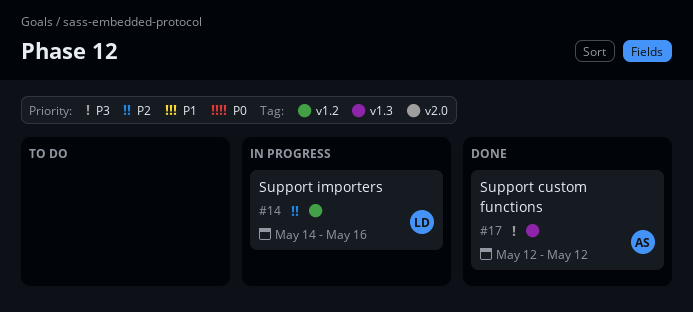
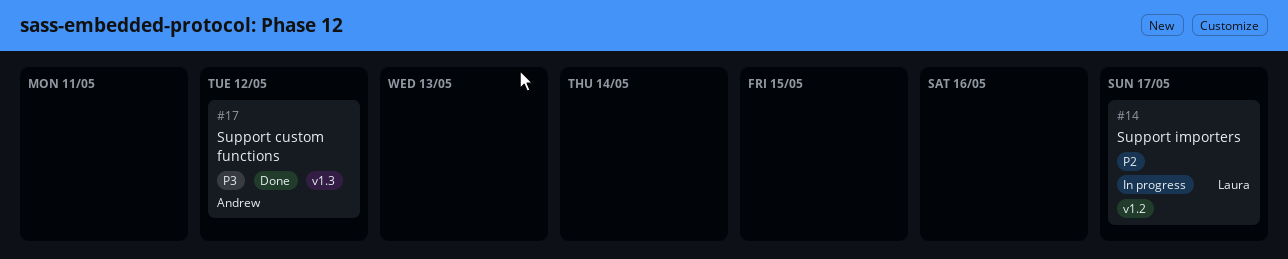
#14, due: May 16 -> May 17

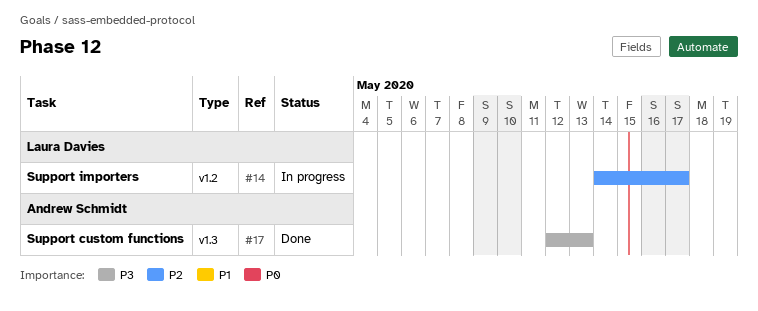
#17, due: May 12 -> May 13

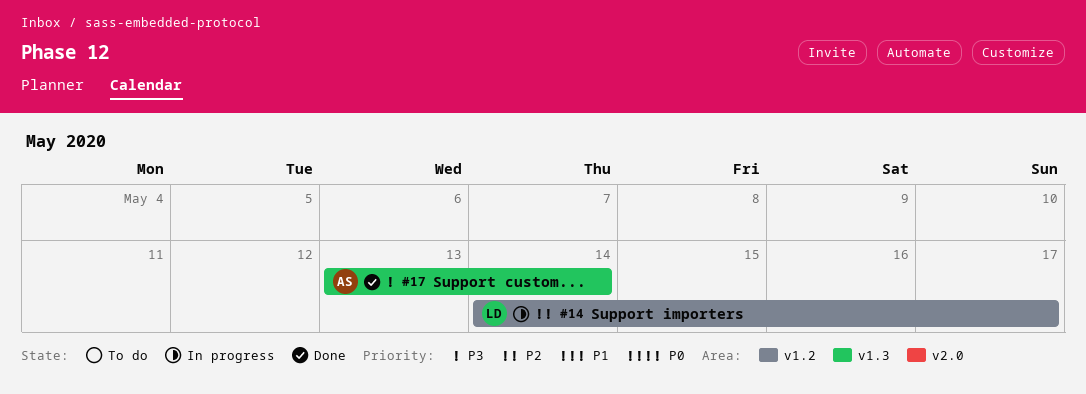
#17, start: May 12 -> May 13
#17, due: May 13 -> May 14

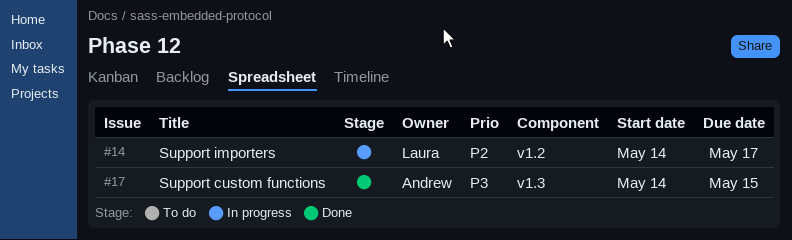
#17, start: May 13 -> May 14
#17, due: May 14 -> May 15

